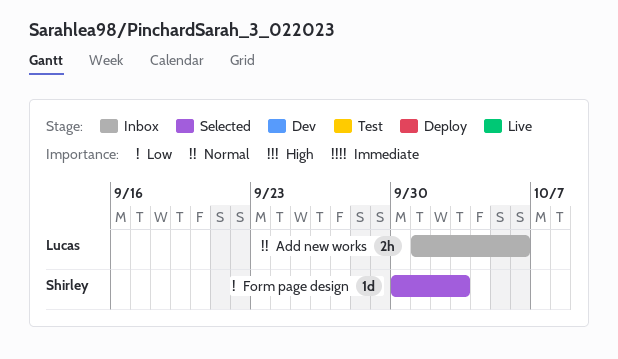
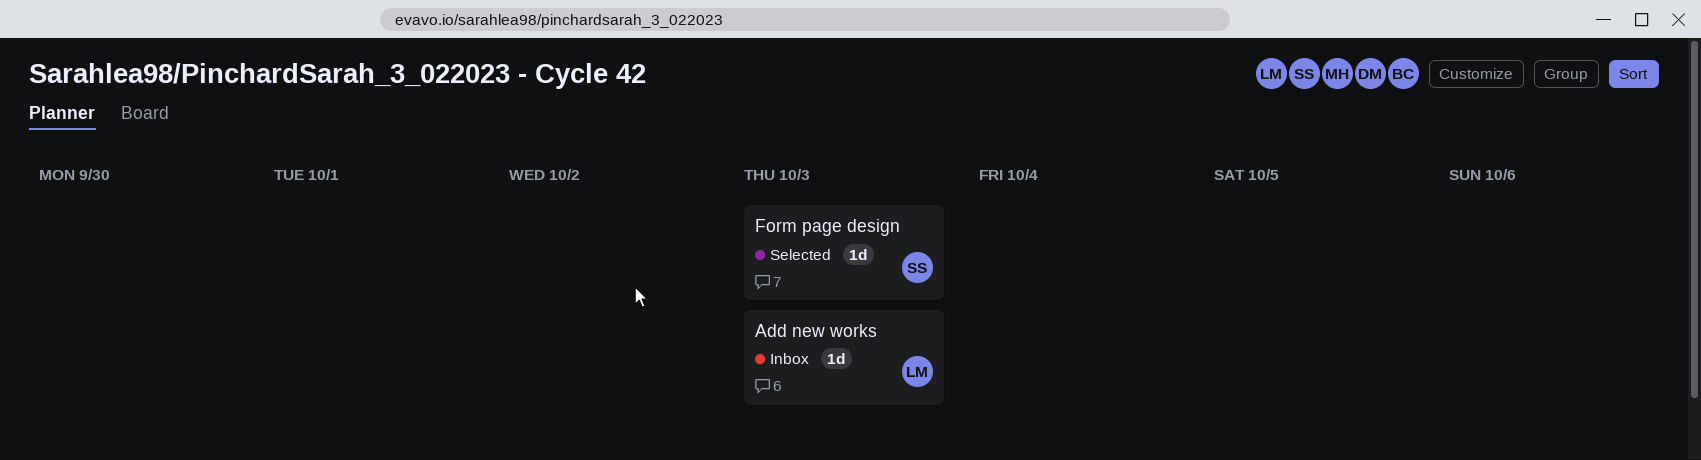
Add new works, estimate: 2h -> 1d
Add new works, due: Oct 6 -> Oct 3

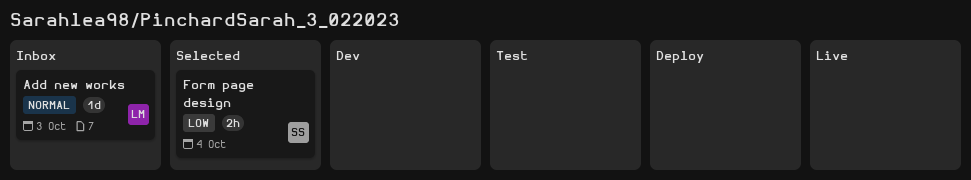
Form page design, estimate: 1d -> 2h
Form page design, due: Oct 3 -> Oct 4

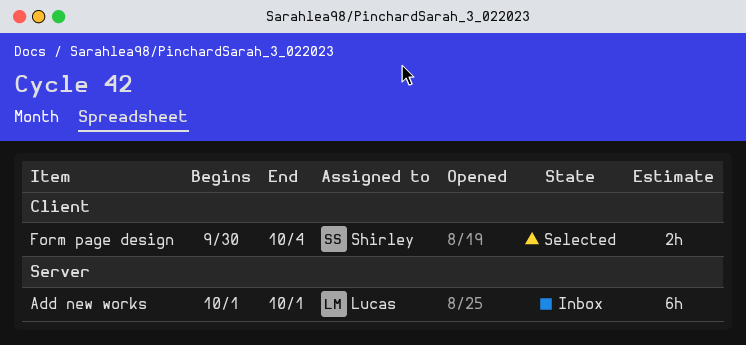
Add new works, estimate: 1d -> 6h
Add new works, due: Oct 3 -> Oct 1

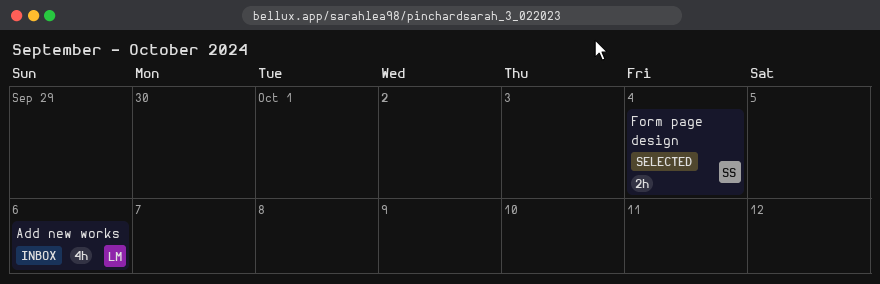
Add new works, estimate: 6h -> 4h
Add new works, due: Oct 1 -> Oct 6

